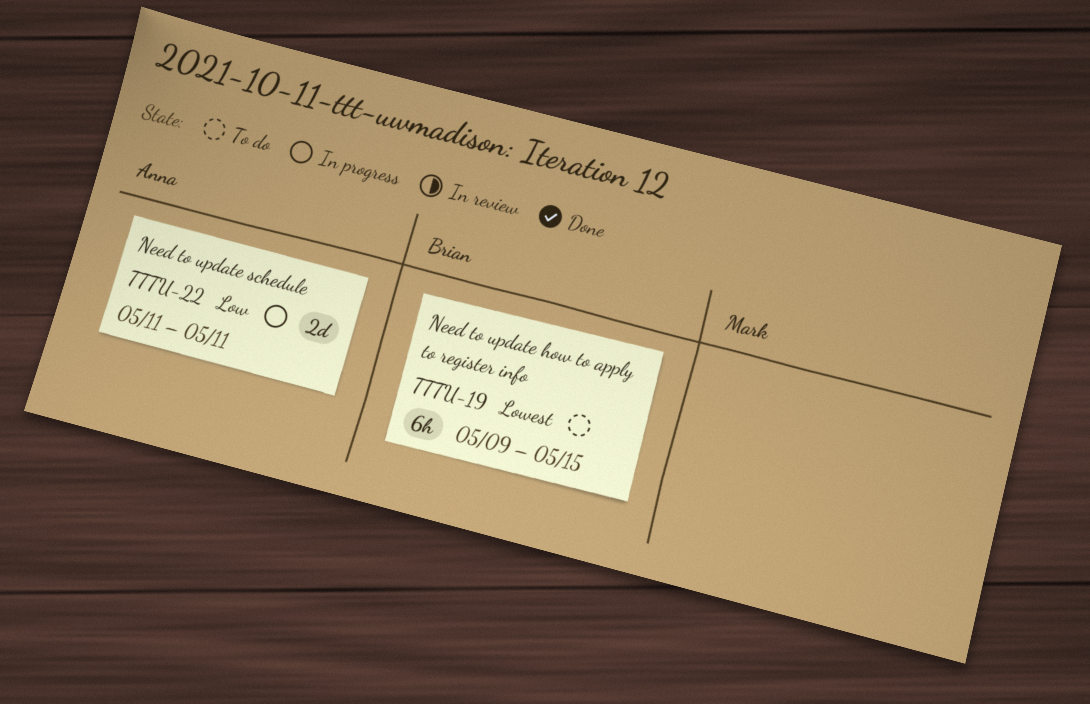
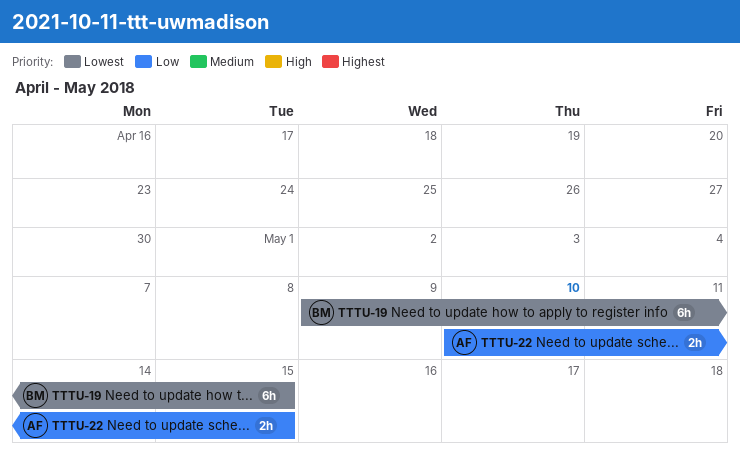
TTTU-22, estimate: 2d -> 2h
TTTU-22, start: May 11 -> May 10
TTTU-22, due: May 11 -> May 15

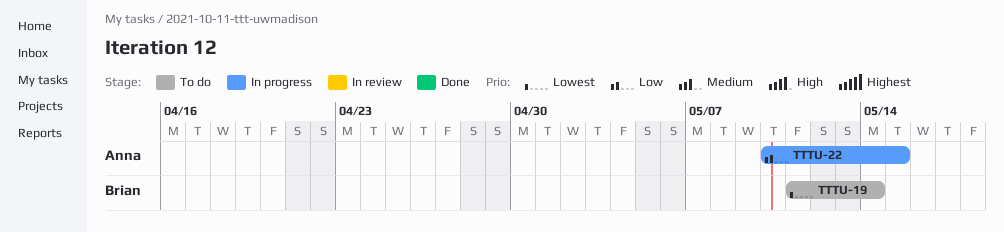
TTTU-19, start: May 9 -> May 11
TTTU-19, due: May 15 -> May 14

